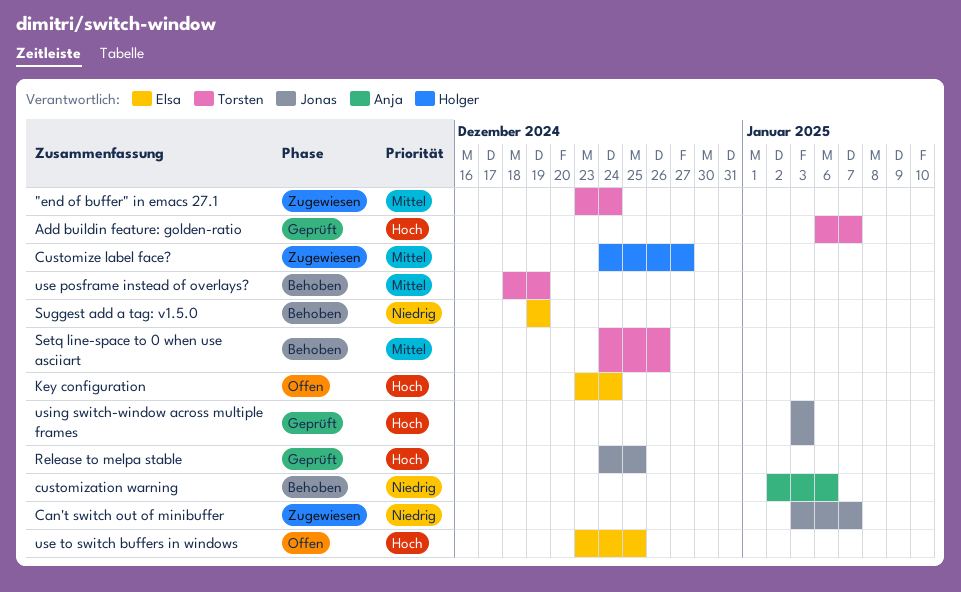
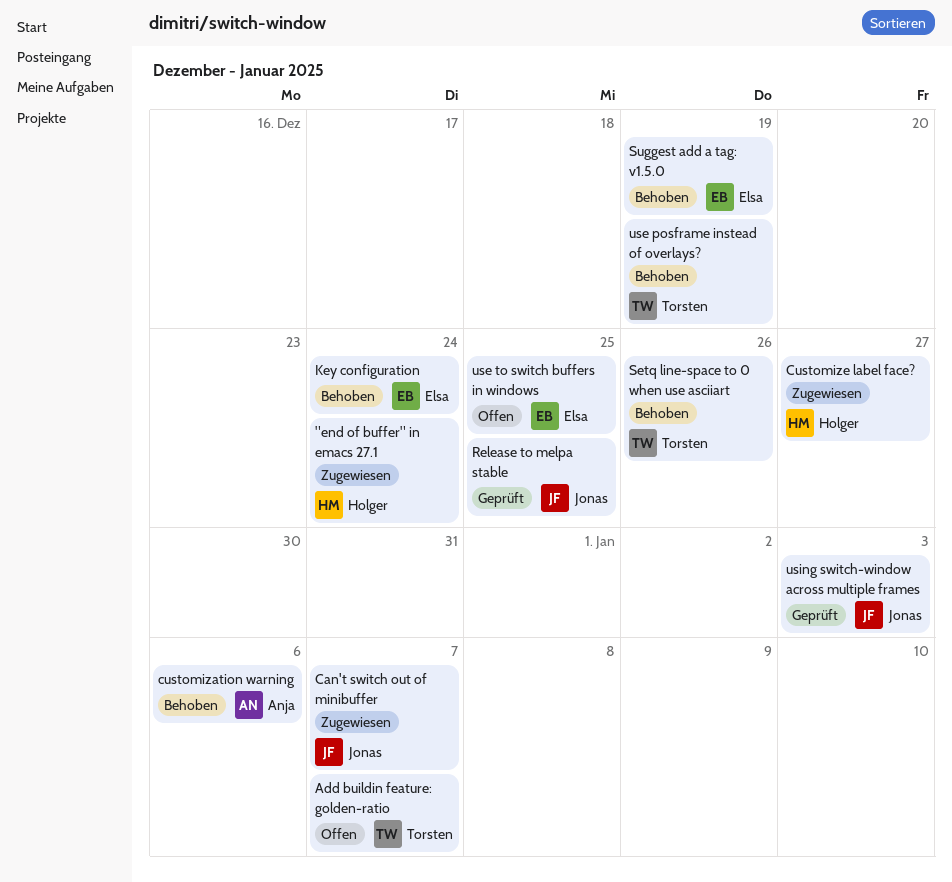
"end of buffer" in emacs 27.1, owner: Torsten -> Holger
Add buildin feature: golden-ratio, status: Geprüft -> Offen
Key configuration, status: Offen -> Behoben

